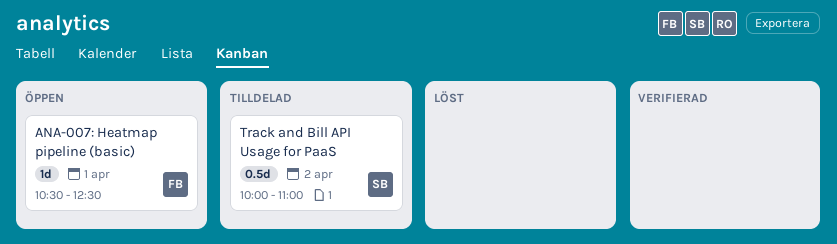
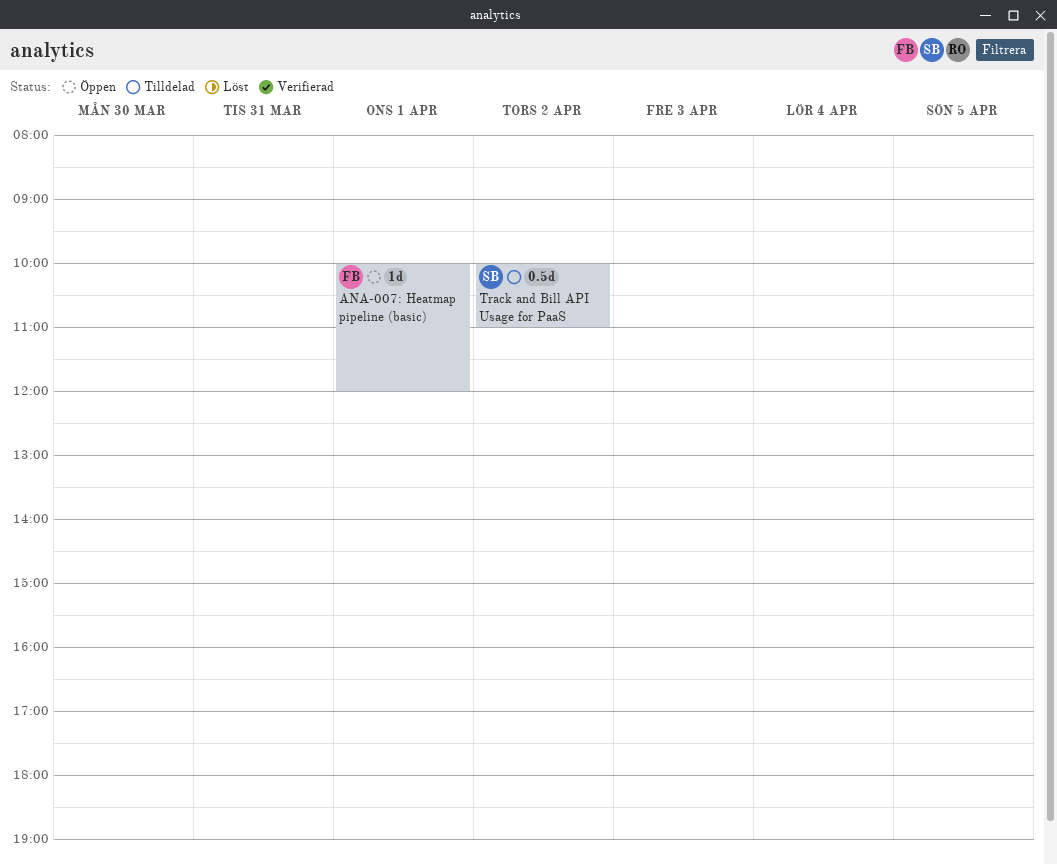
ANA-007: Heatmap pipeline (basic), begins: 10:30 -> 10:00
ANA-007: Heatmap pipeline (basic), ends: 12:30 -> 12:00

